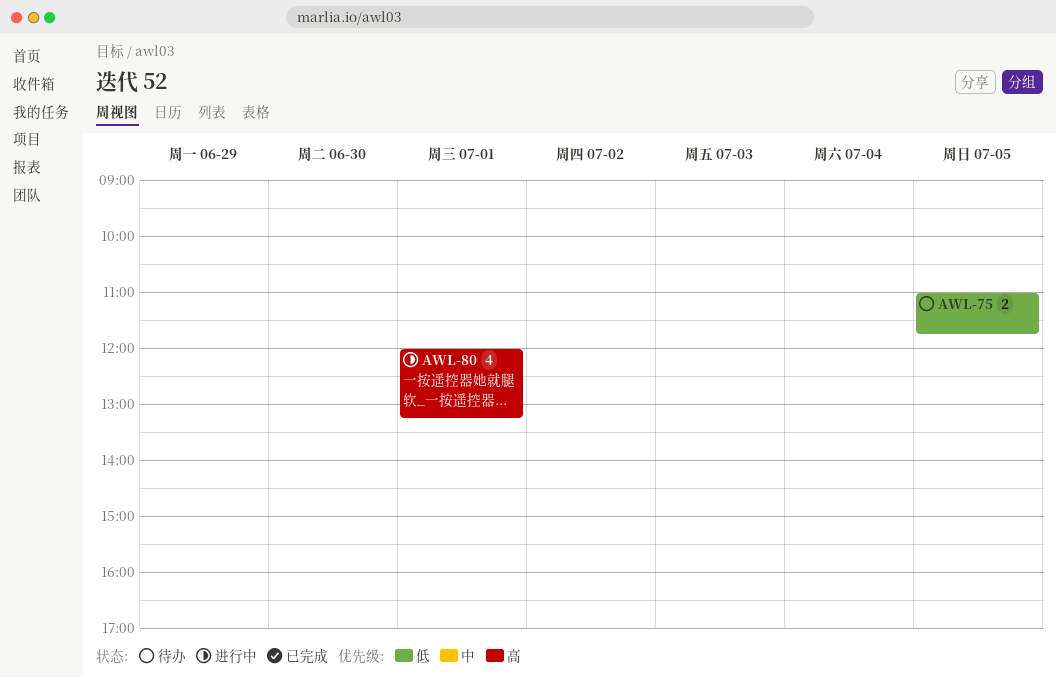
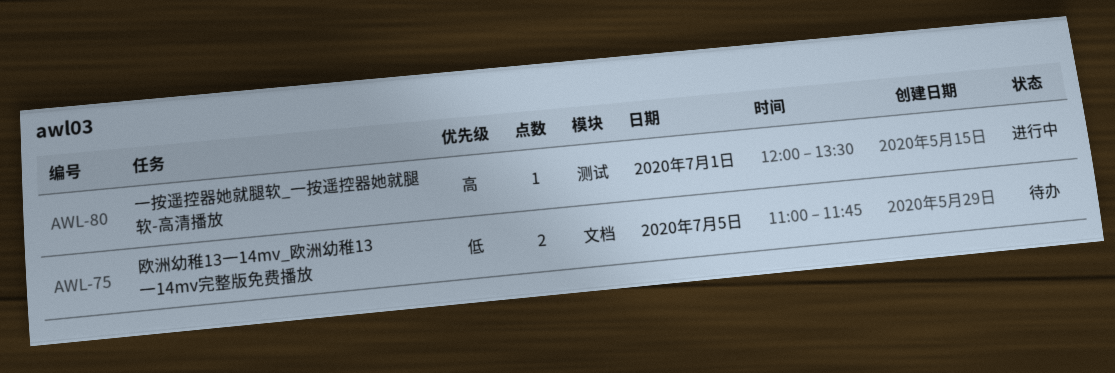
AWL-80, estimate: 4 -> 1
AWL-80, ends: 13:15 -> 13:30

